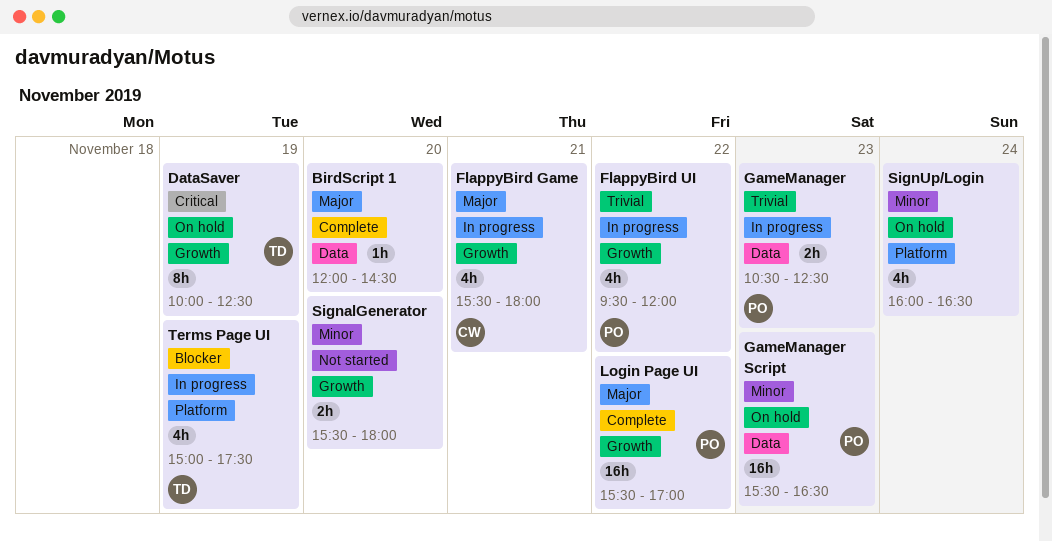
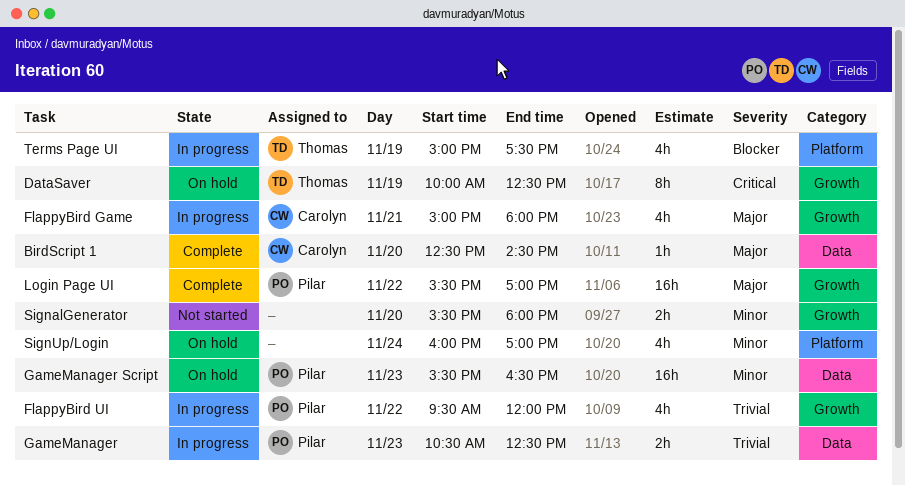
BirdScript 1, owner: none -> Carolyn
BirdScript 1, begins: 12:00 -> 12:30
FlappyBird Game, begins: 15:30 -> 15:00
SignUp/Login, ends: 16:30 -> 17:00

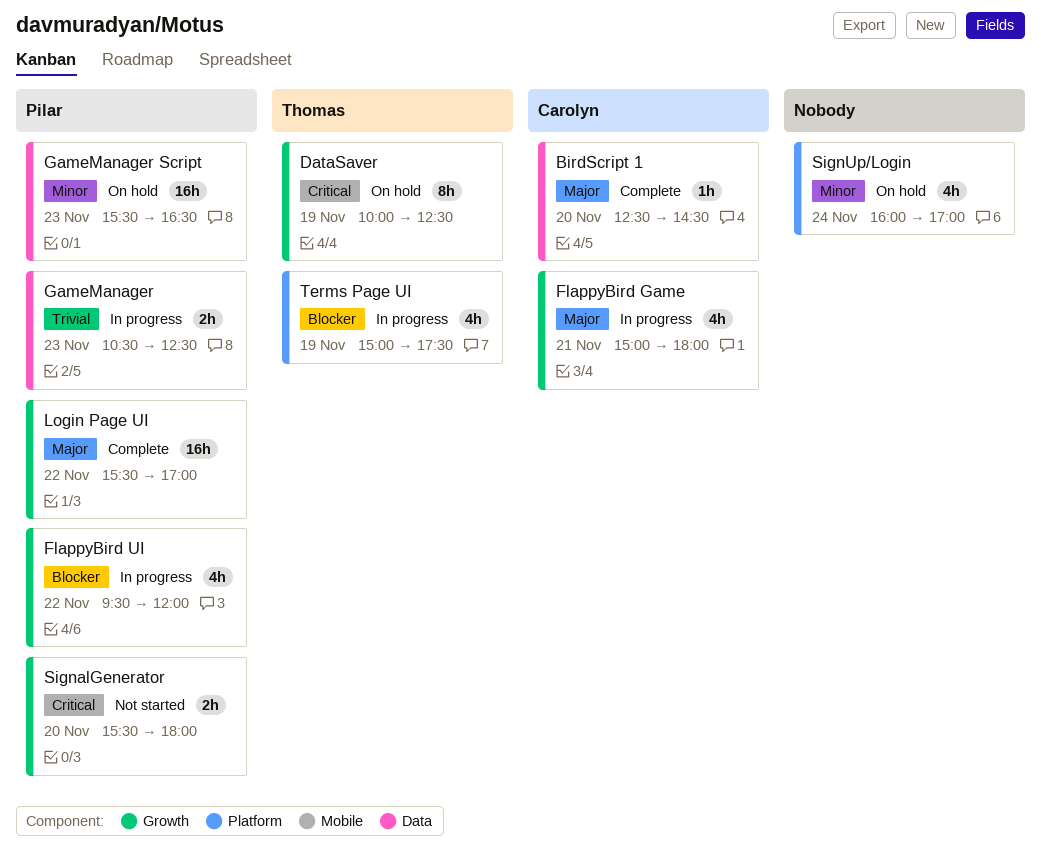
FlappyBird UI, priority: Trivial -> Blocker
SignalGenerator, owner: none -> Pilar
SignalGenerator, priority: Minor -> Critical

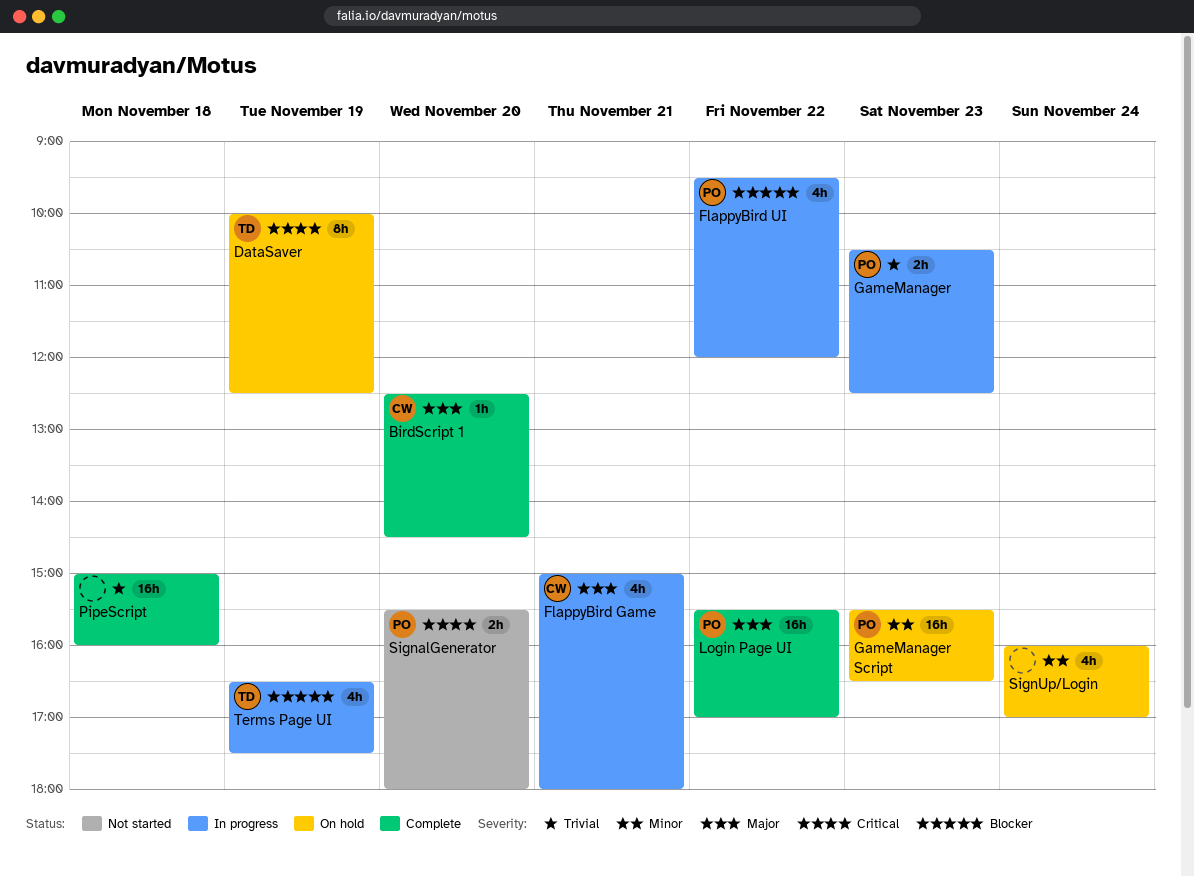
PipeScript: none -> present
Terms Page UI, begins: 15:00 -> 16:30

